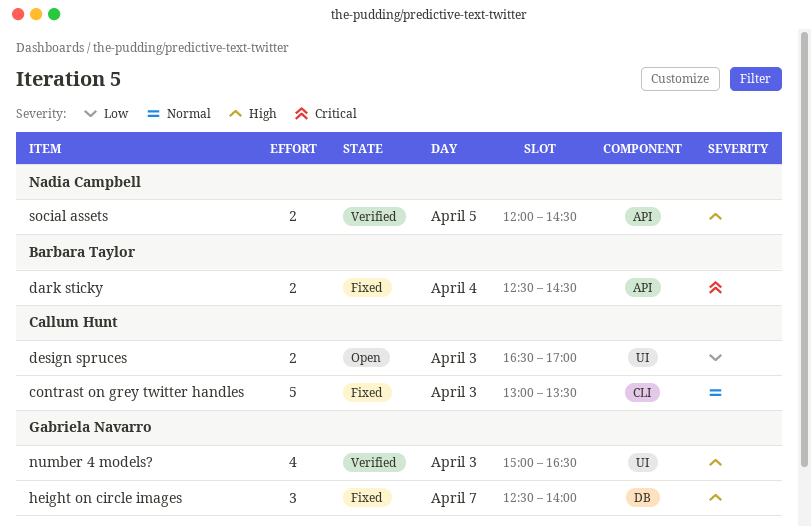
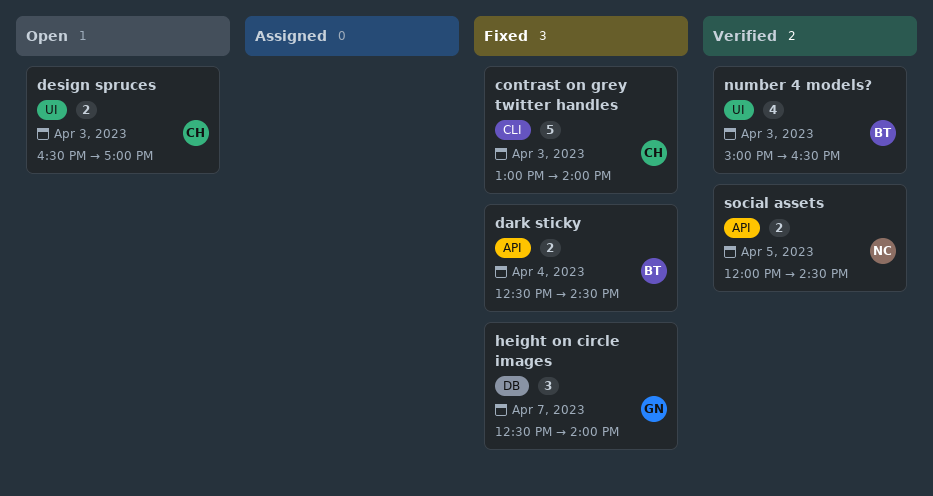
contrast on grey twitter handles, ends: 13:30 -> 14:00
number 4 models?, owner: Gabriela Navarro -> Barbara Taylor

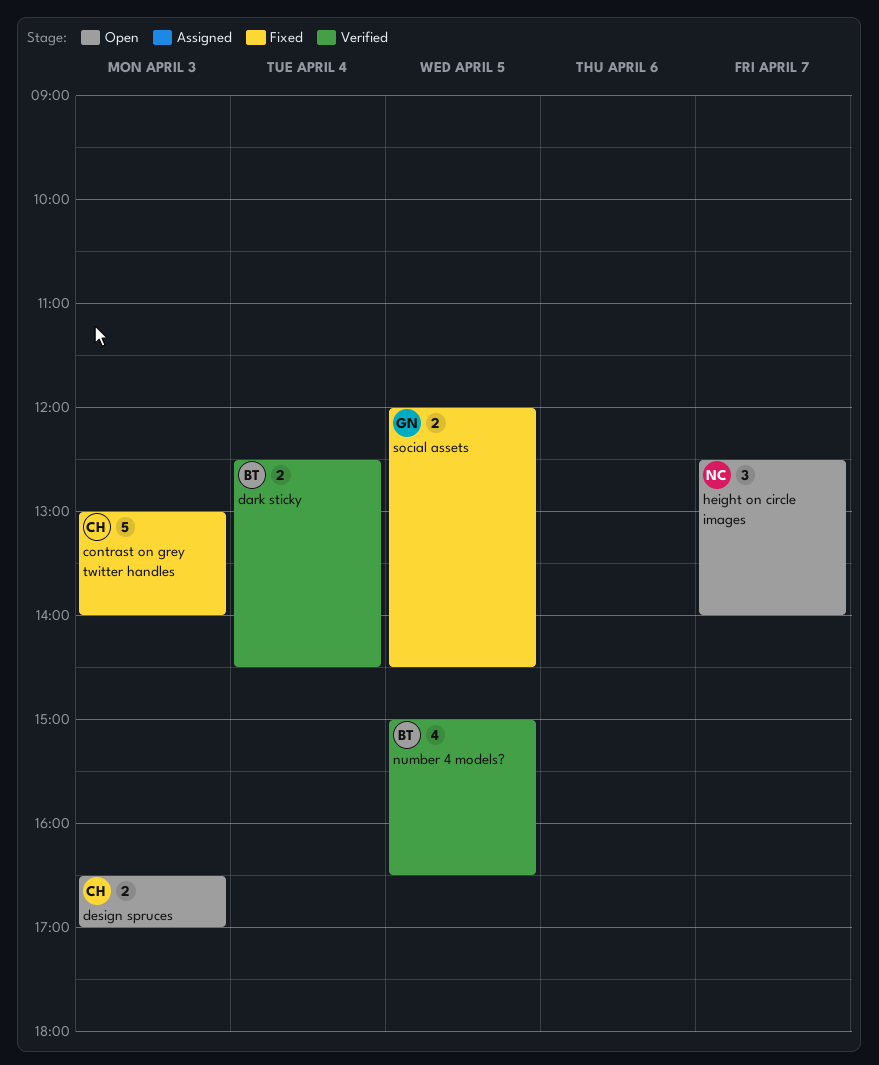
dark sticky, status: Fixed -> Verified
height on circle images, status: Fixed -> Open
height on circle images, owner: GN -> NC
number 4 models?, day: Apr 3 -> Apr 5
social assets, status: Verified -> Fixed
social assets, owner: NC -> GN

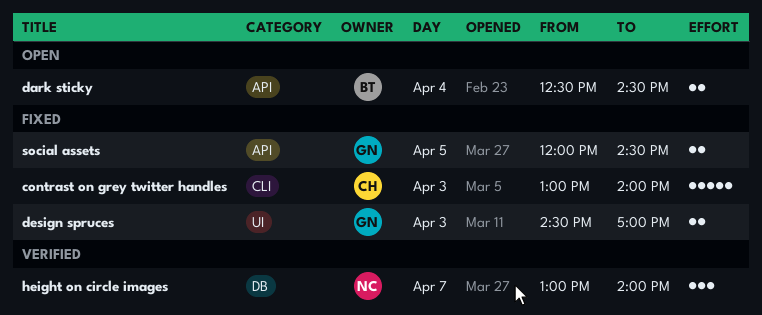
dark sticky, status: Verified -> Open
design spruces, status: Open -> Fixed
design spruces, owner: CH -> GN
design spruces, begins: 16:30 -> 14:30
height on circle images, status: Open -> Verified
height on circle images, begins: 12:30 -> 13:00
number 4 models?: present -> none

